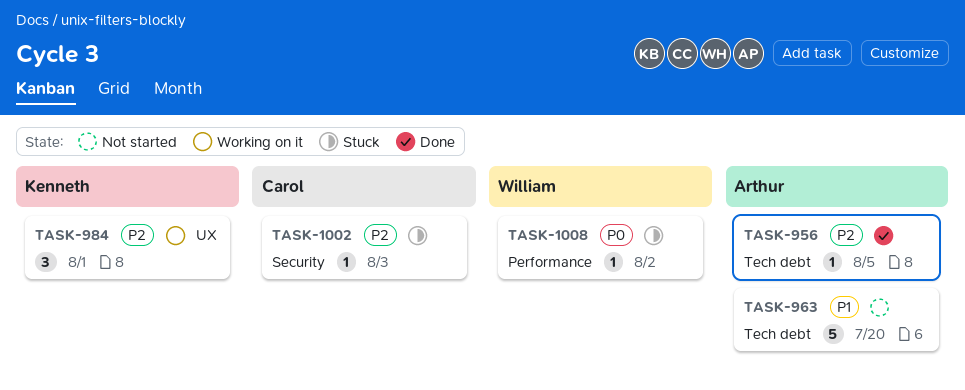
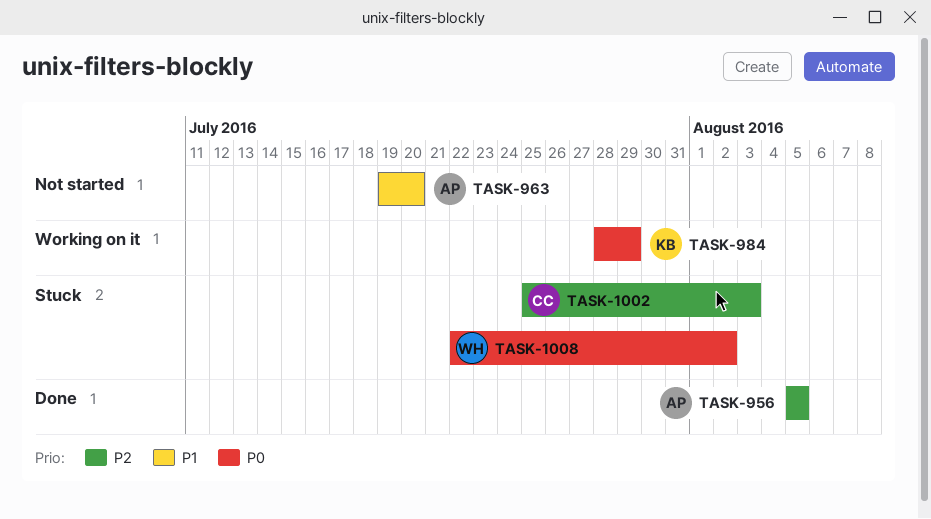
TASK-984, priority: P2 -> P0
TASK-984, due: Aug 1 -> Jul 29

